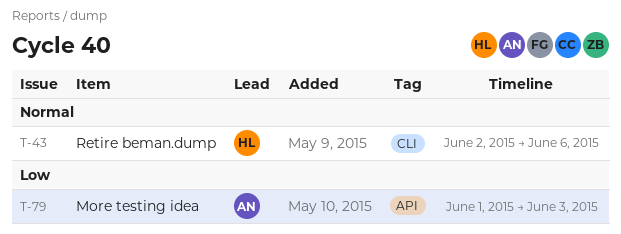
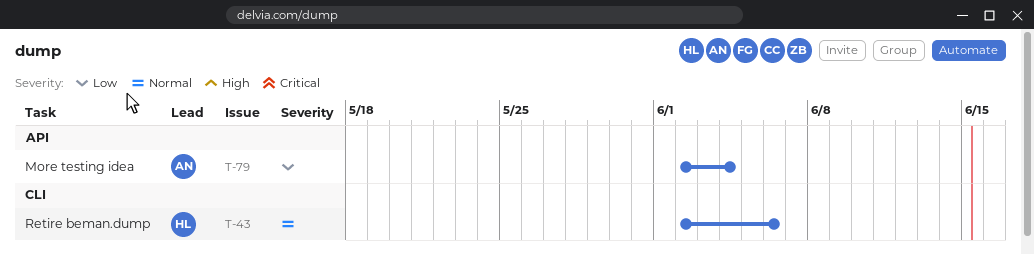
T-79, start: Jun 1 -> Jun 2
T-79, due: Jun 3 -> Jun 4

